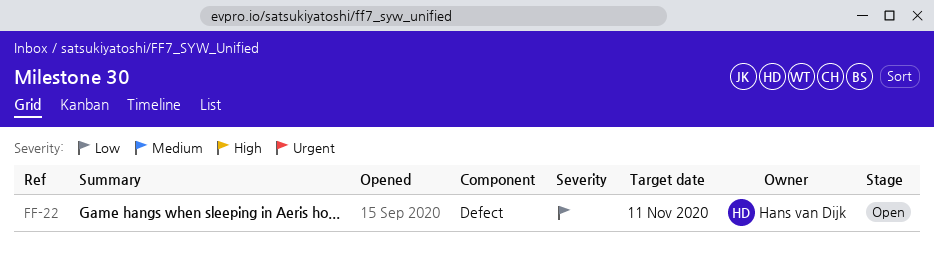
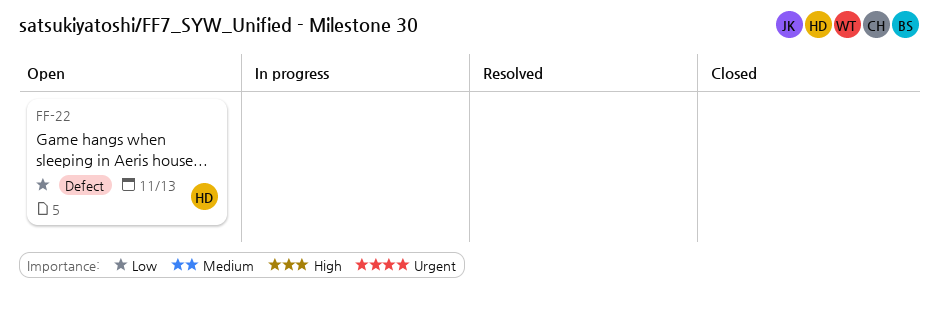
FF-22, due: Nov 11 -> Nov 13

